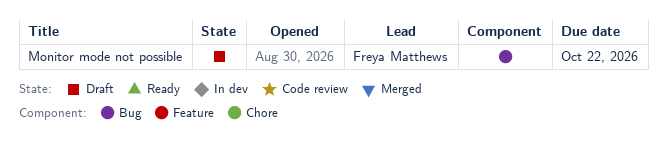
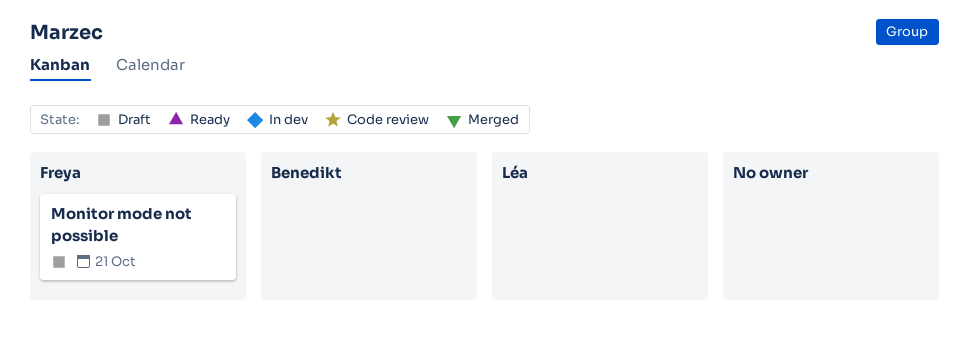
Monitor mode not possible, due: Oct 22 -> Oct 21

